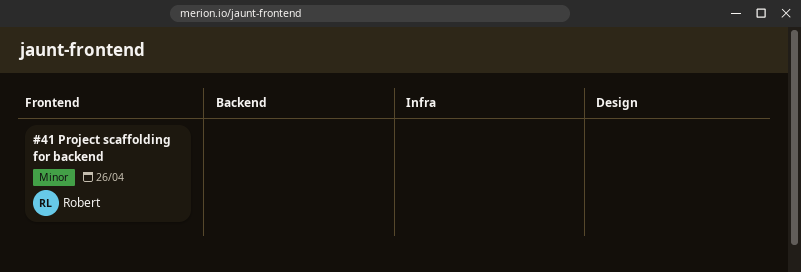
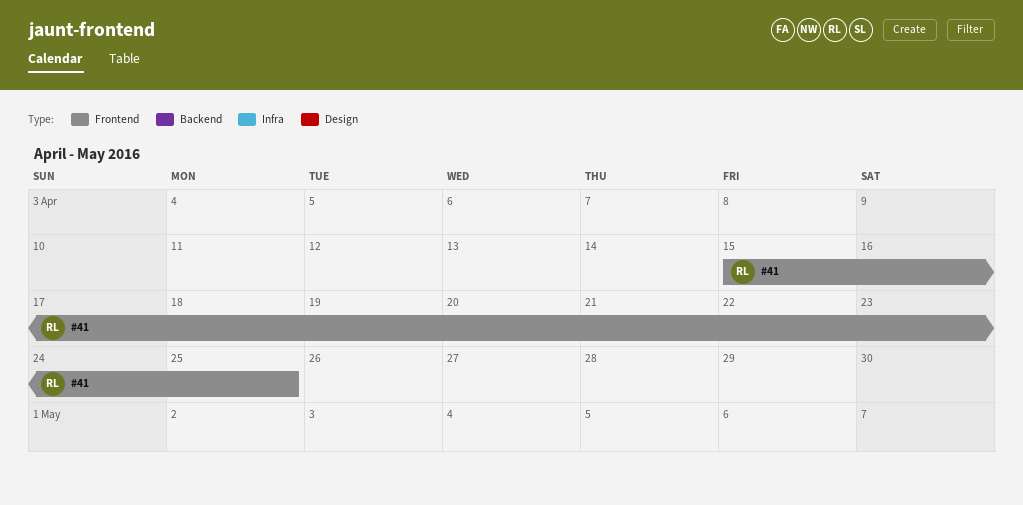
#41, due: Apr 26 -> Apr 25

